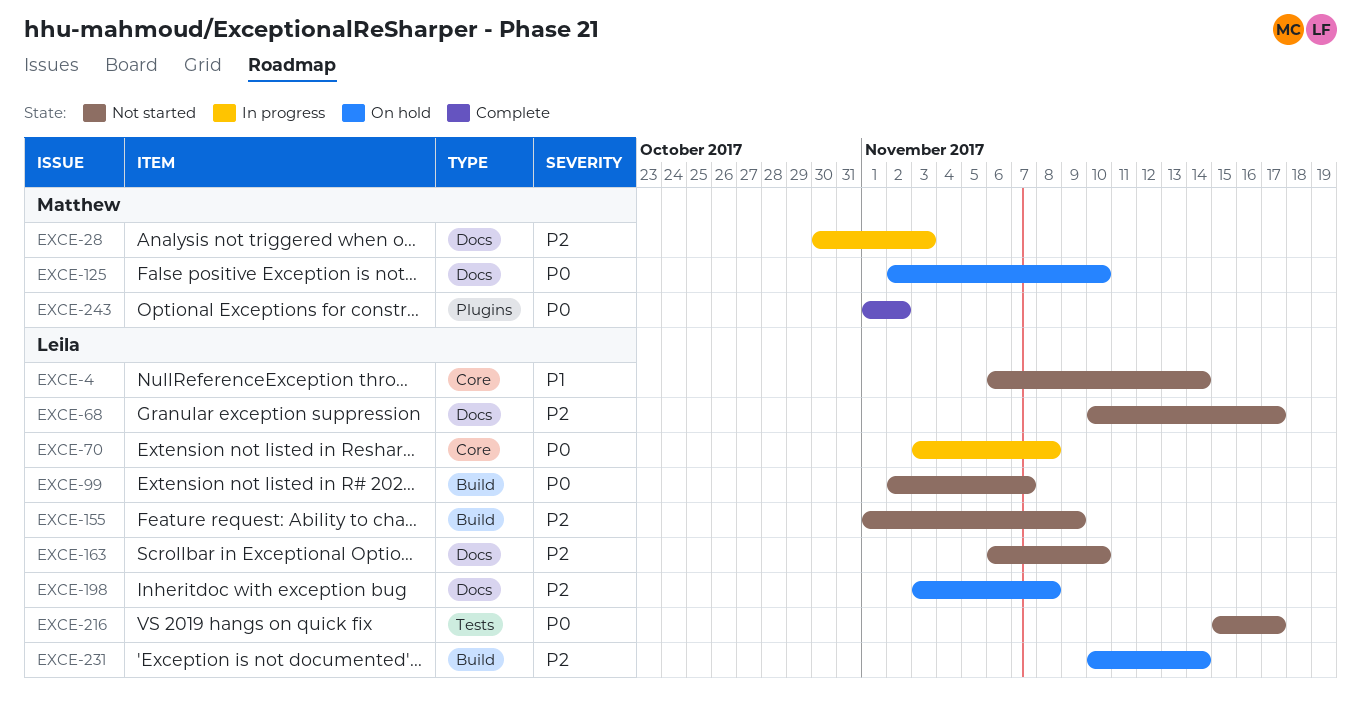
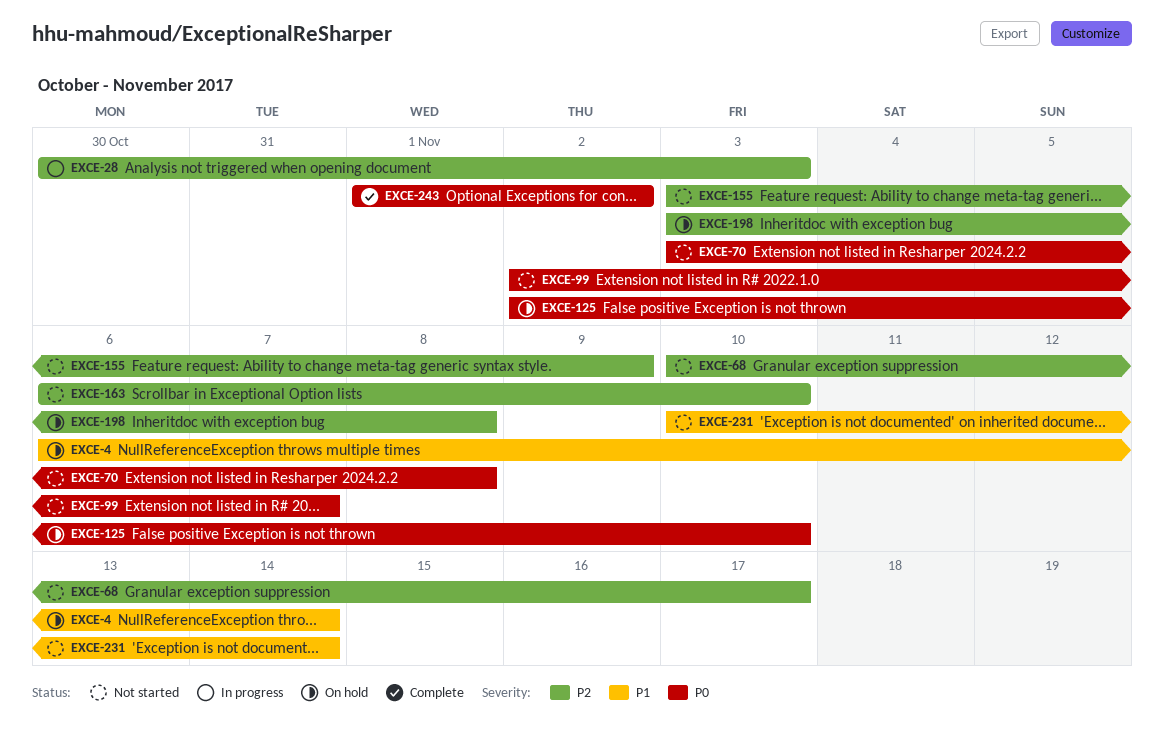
EXCE-4, status: Not started -> On hold
EXCE-70, status: In progress -> Not started
EXCE-155, start: Nov 1 -> Nov 3
EXCE-216: present -> none
EXCE-231, status: On hold -> Not started
EXCE-231, priority: P2 -> P1

